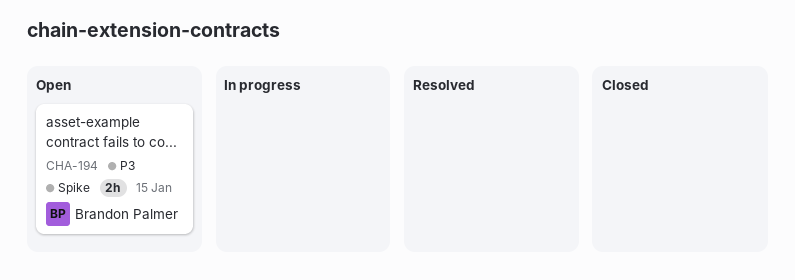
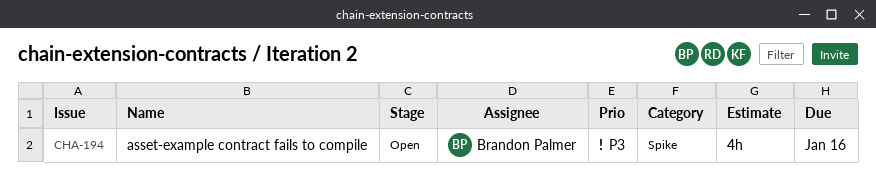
CHA-194, estimate: 2h -> 4h
CHA-194, due: Jan 15 -> Jan 16

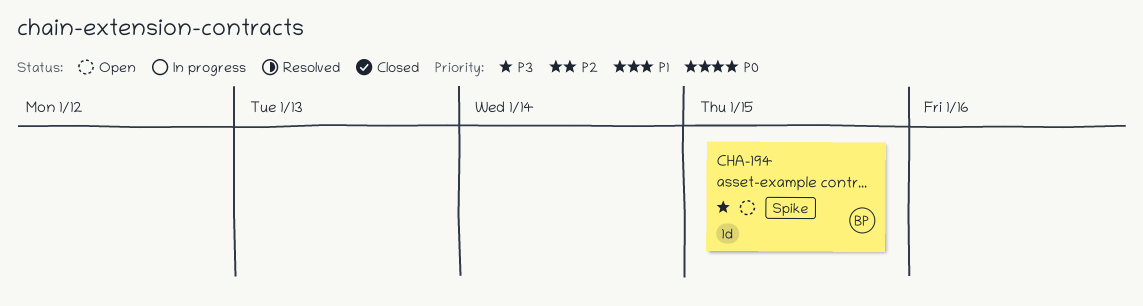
CHA-194, estimate: 4h -> 1d
CHA-194, due: Jan 16 -> Jan 15

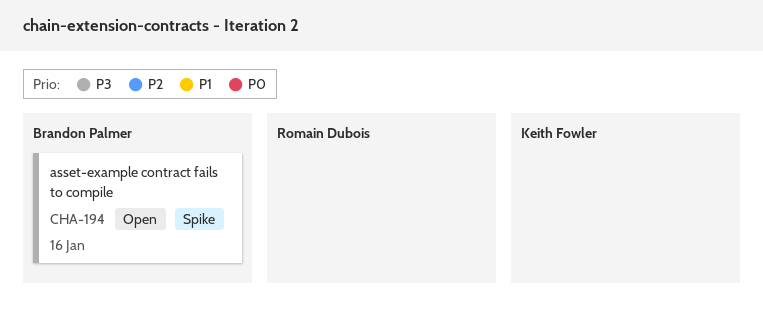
CHA-194, due: Jan 15 -> Jan 16

